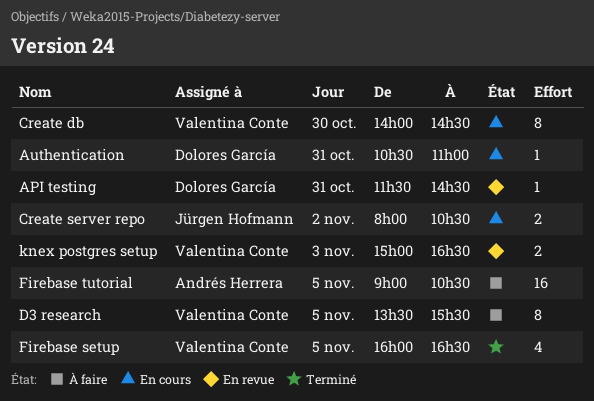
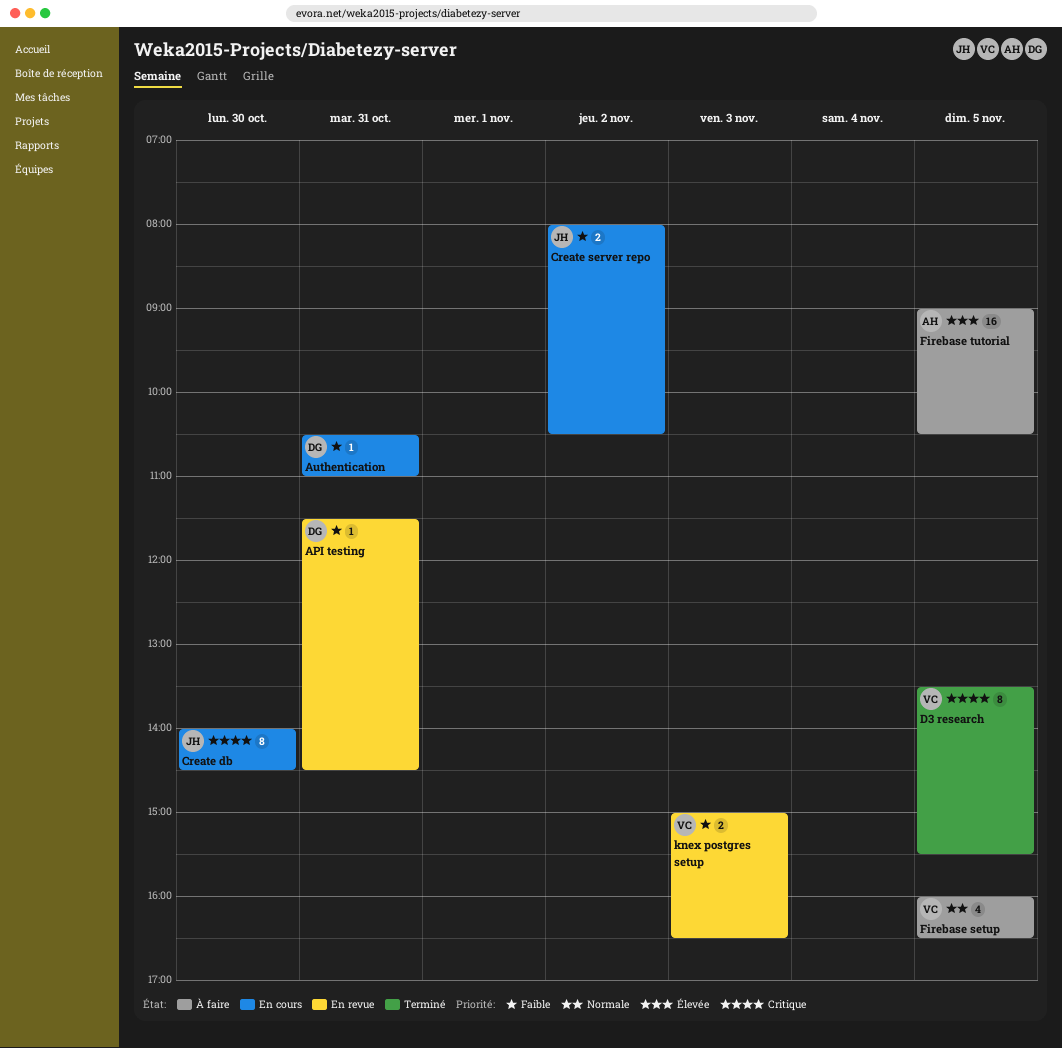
Create db, owner: Valentina Conte -> Jürgen Hofmann
D3 research, status: À faire -> Terminé
Firebase setup, status: Terminé -> À faire

